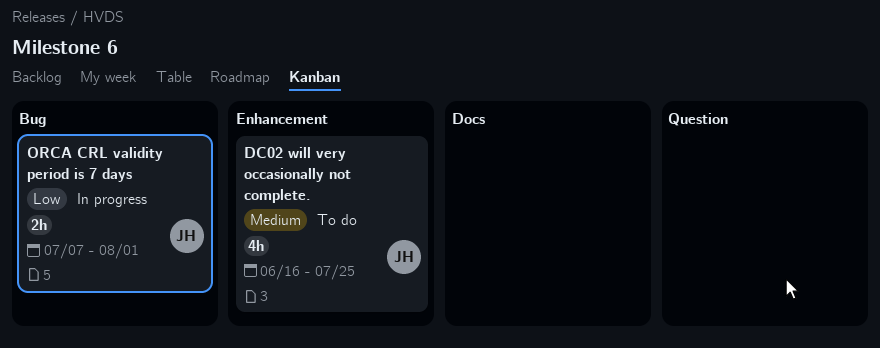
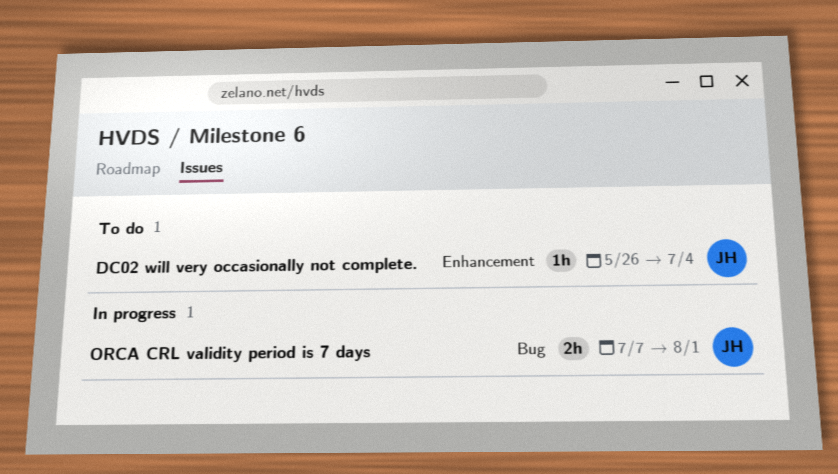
DC02 will very occasionally not complete., estimate: 4h -> 1h
DC02 will very occasionally not complete., start: Jun 16 -> May 26
DC02 will very occasionally not complete., due: Jul 25 -> Jul 4

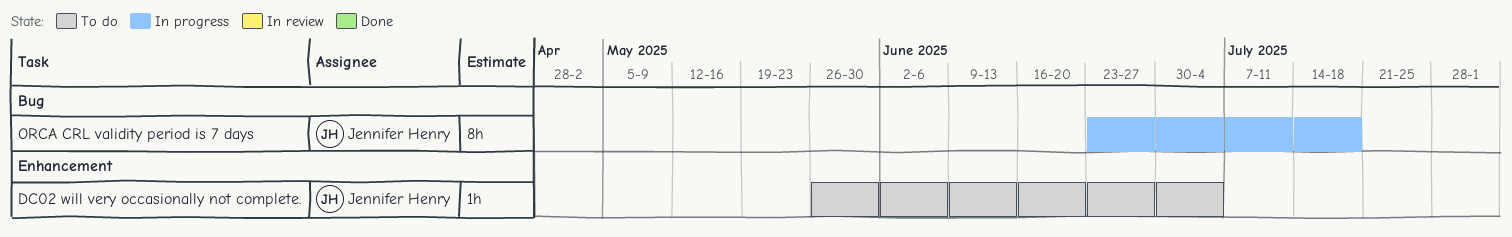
ORCA CRL validity period is 7 days, estimate: 2h -> 8h
ORCA CRL validity period is 7 days, start: Jul 7 -> Jun 23
ORCA CRL validity period is 7 days, due: Aug 1 -> Jul 18

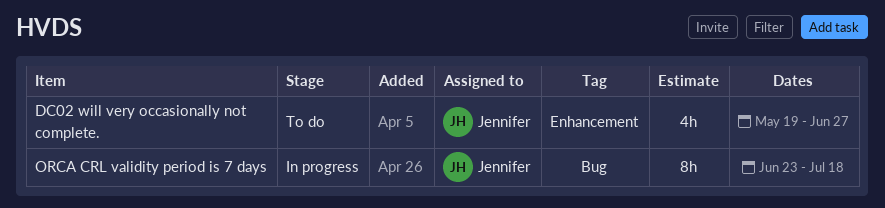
DC02 will very occasionally not complete., estimate: 1h -> 4h
DC02 will very occasionally not complete., start: May 26 -> May 19
DC02 will very occasionally not complete., due: Jul 4 -> Jun 27

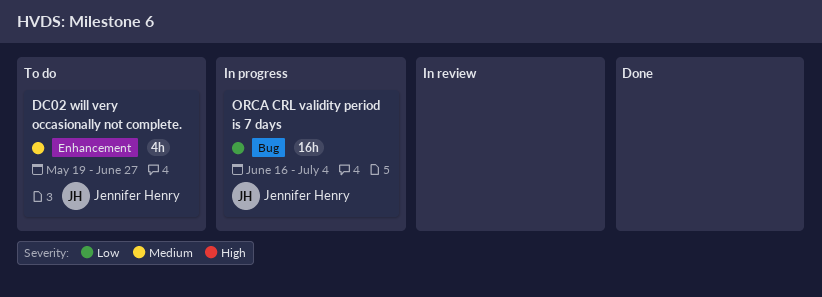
ORCA CRL validity period is 7 days, estimate: 8h -> 16h
ORCA CRL validity period is 7 days, start: Jun 23 -> Jun 16
ORCA CRL validity period is 7 days, due: Jul 18 -> Jul 4

